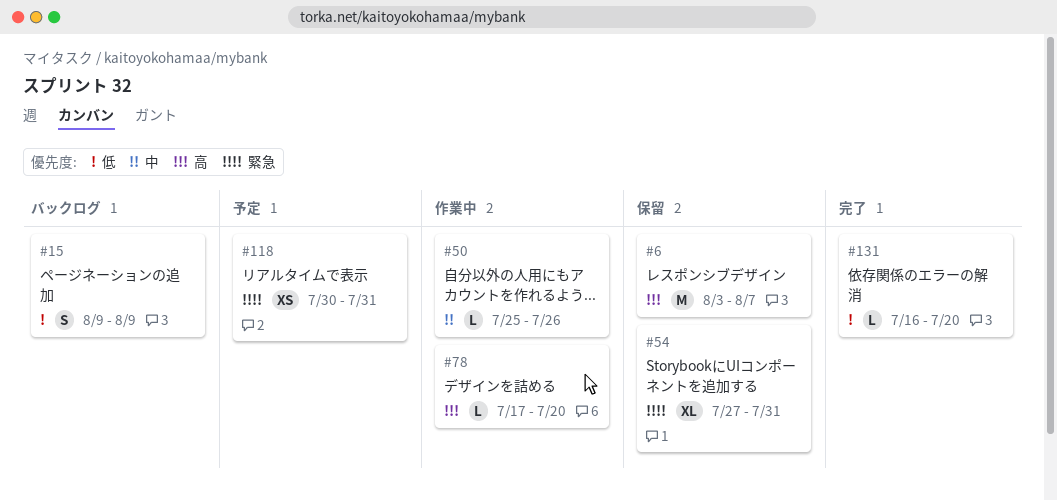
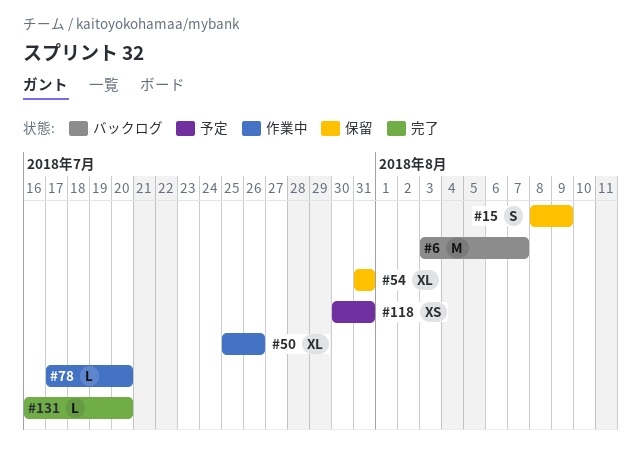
#6, status: 保留 -> バックログ
#15, status: バックログ -> 保留
#15, start: Aug 9 -> Aug 8
#50, estimate: L -> XL
#54, start: Jul 27 -> Jul 31

